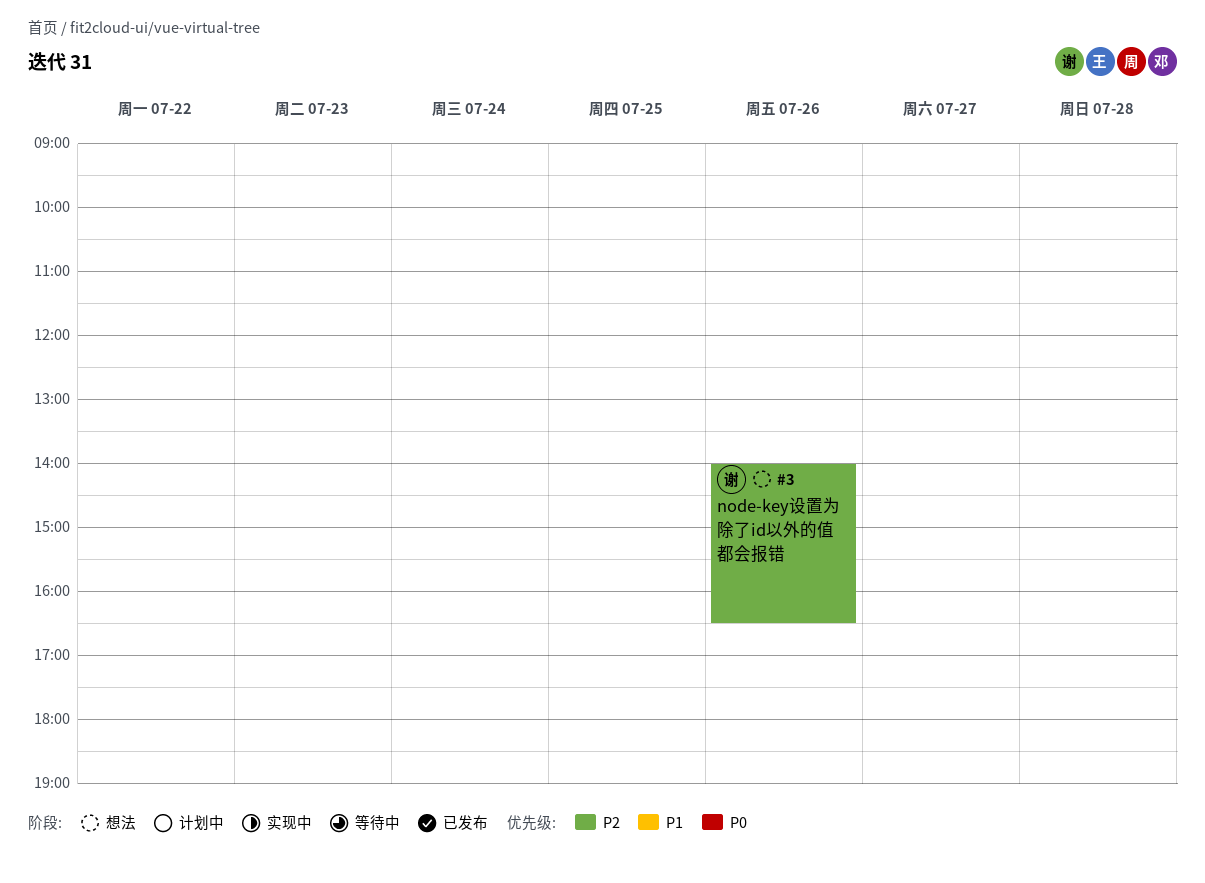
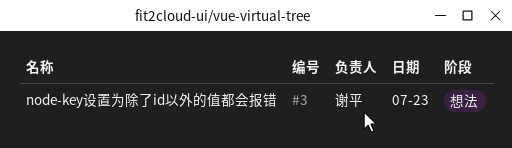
#3, day: Jul 26 -> Jul 23

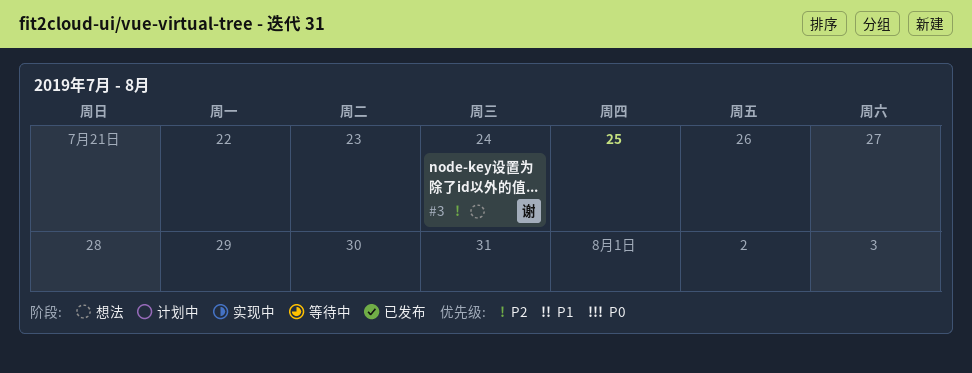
#3, day: Jul 23 -> Jul 24

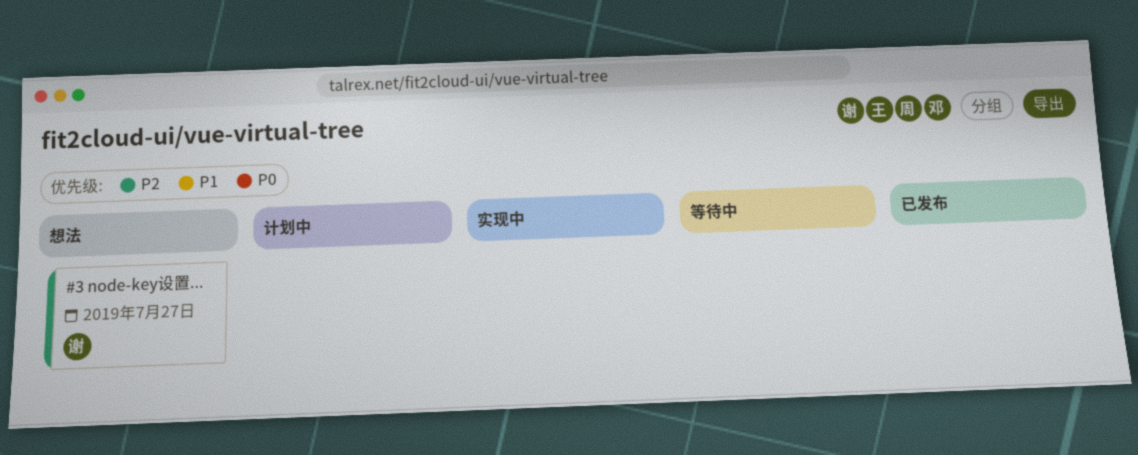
#3, day: Jul 24 -> Jul 27

